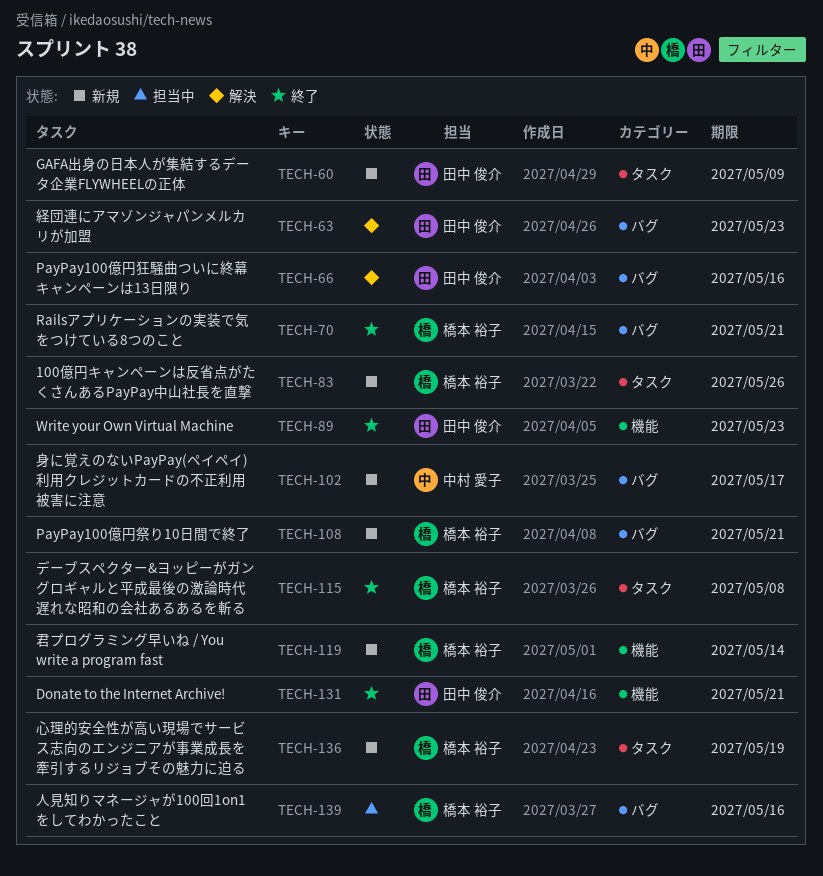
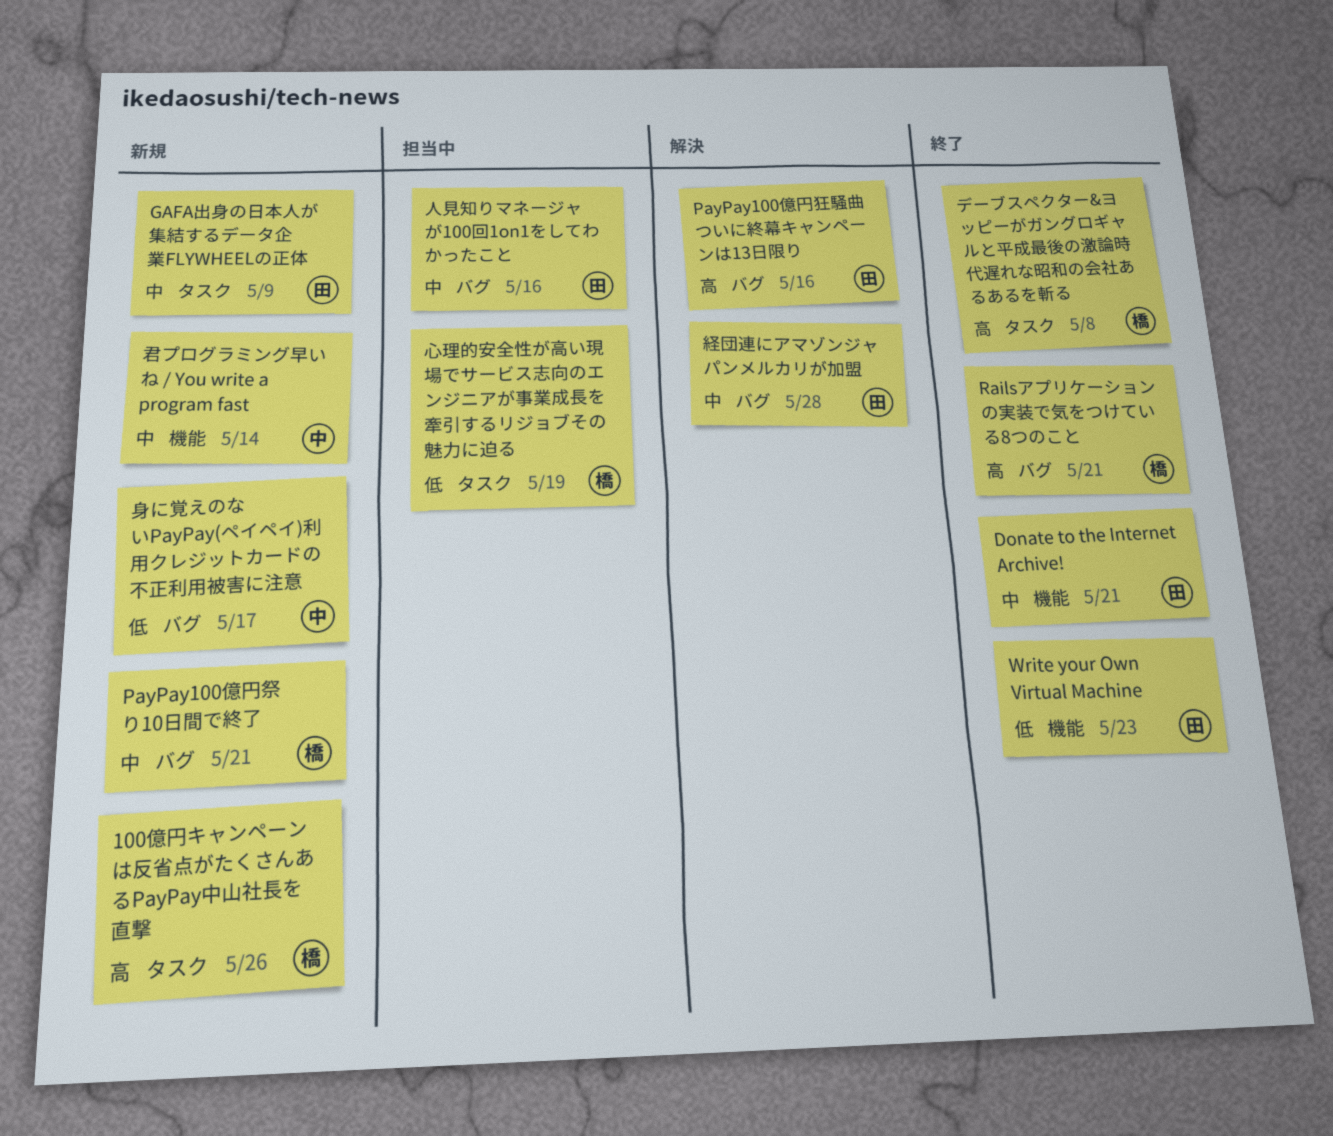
人見知りマネージャが100回1on1をしてわかったこと, owner: 橋本 裕子 -> 田中 俊介
君プログラミング早いね / You write a program fast, owner: 橋本 裕子 -> 中村 愛子
心理的安全性が高い現場でサービス志向のエンジニアが事業成長を牽引するリジョブその魅力に迫る, status: 新規 -> 担当中
経団連にアマゾンジャパンメルカリが加盟, due: May 23 -> May 28

